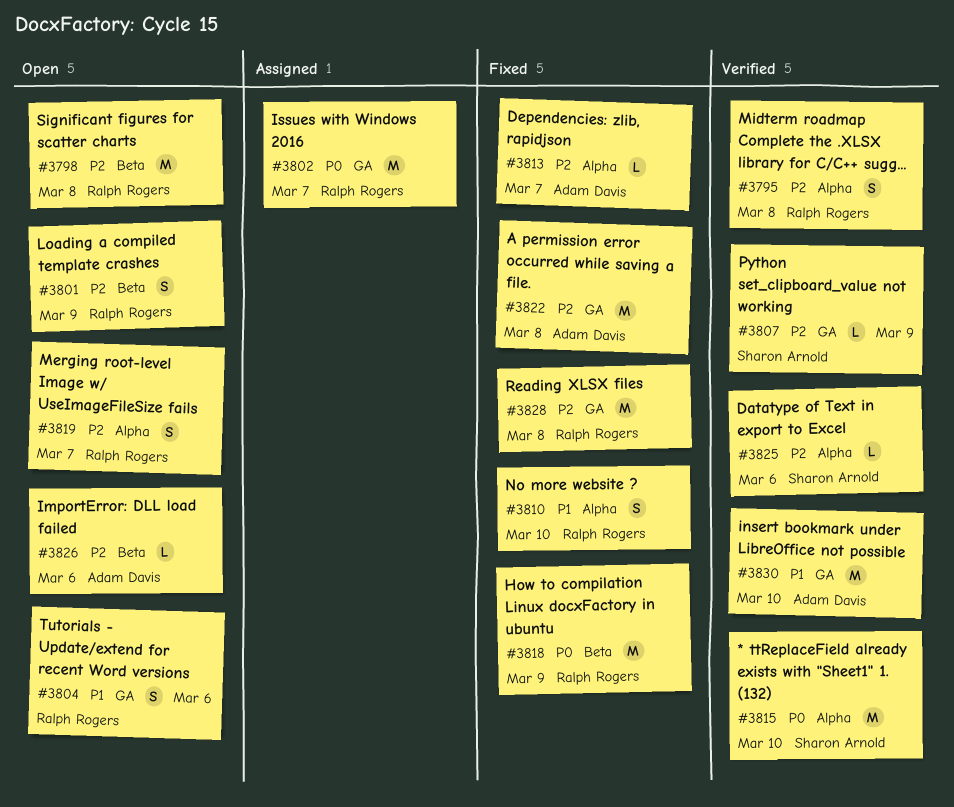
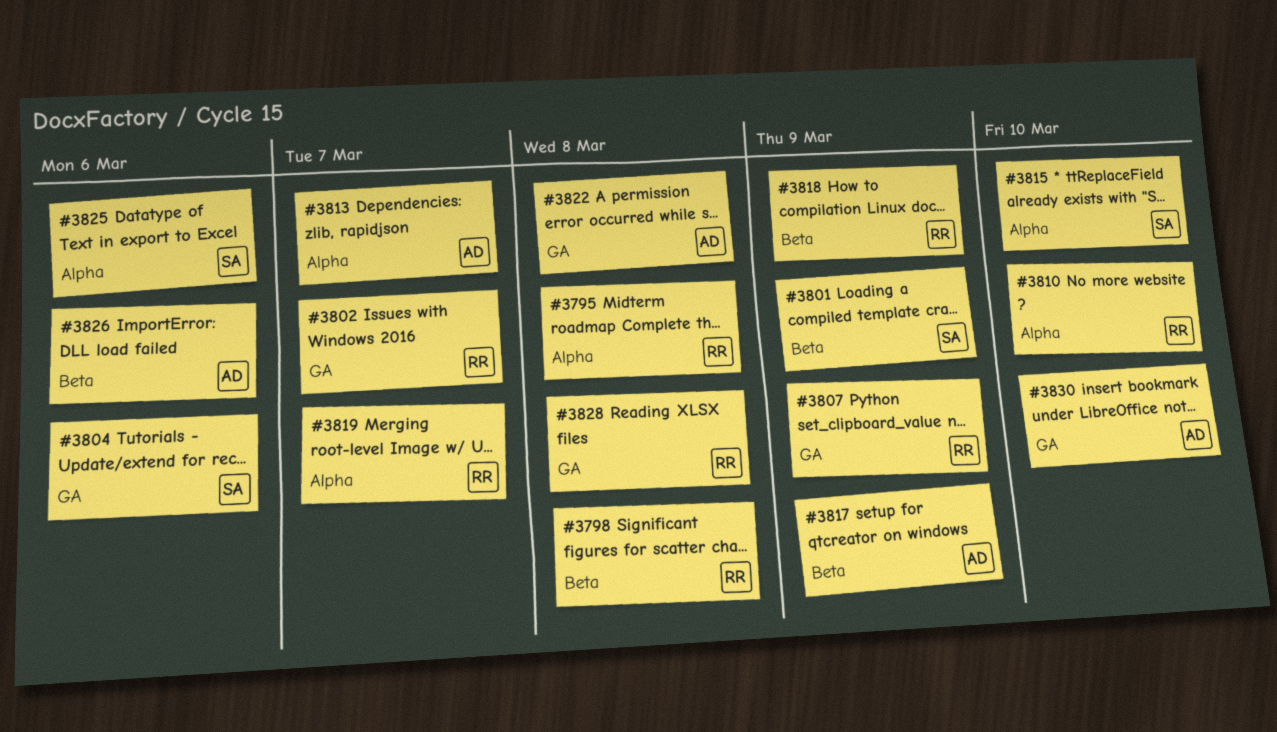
#3801, owner: Ralph Rogers -> Sharon Arnold
#3804, owner: Ralph Rogers -> Sharon Arnold
#3807, owner: Sharon Arnold -> Ralph Rogers
#3817: none -> present

